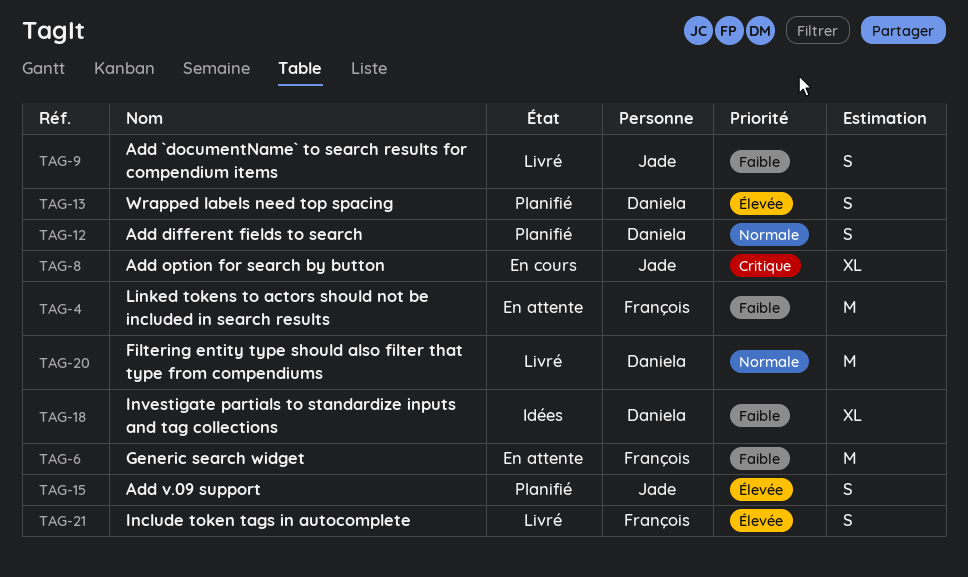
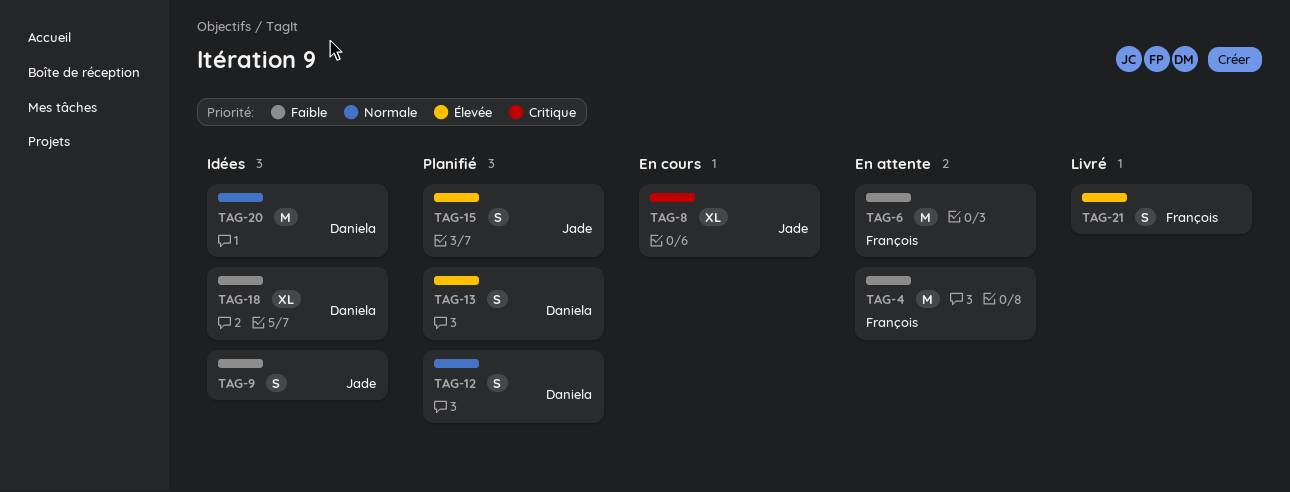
TAG-9, status: Livré -> Idées
TAG-20, status: Livré -> Idées

